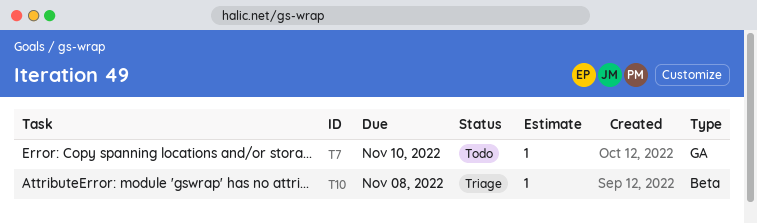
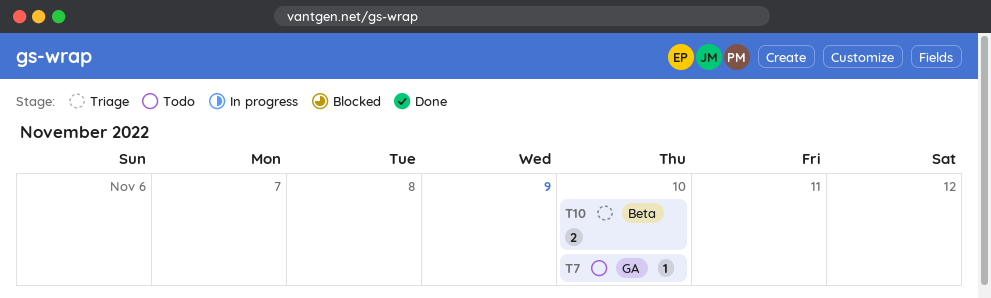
T10, estimate: 1 -> 2
T10, due: Nov 8 -> Nov 10

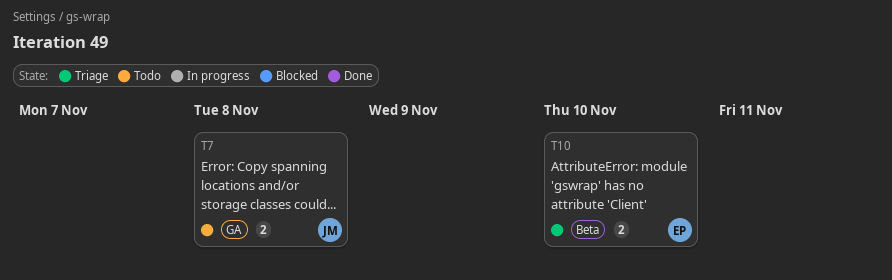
T7, estimate: 1 -> 2
T7, due: Nov 10 -> Nov 8

